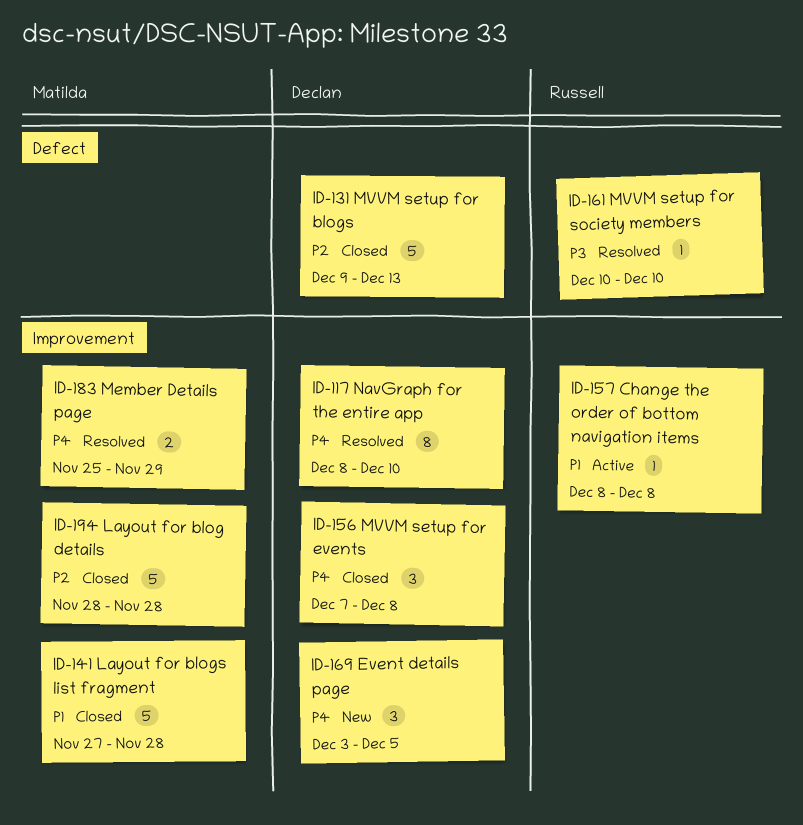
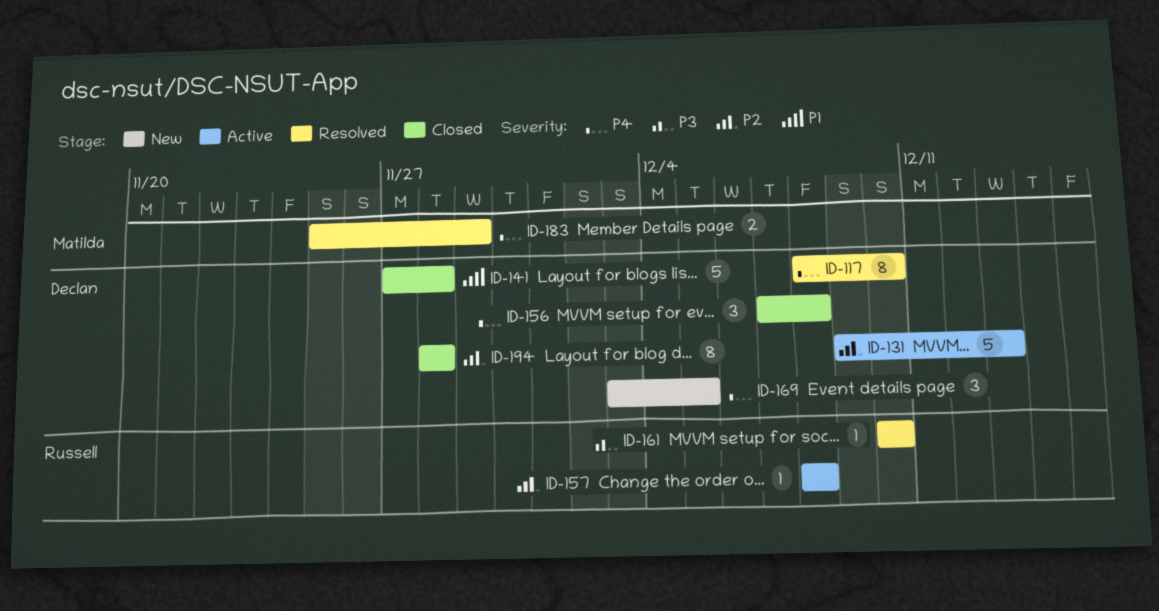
ID-131, status: Closed -> Active
ID-141, owner: Matilda -> Declan
ID-157, priority: P1 -> P2
ID-194, owner: Matilda -> Declan
ID-194, estimate: 5 -> 8

